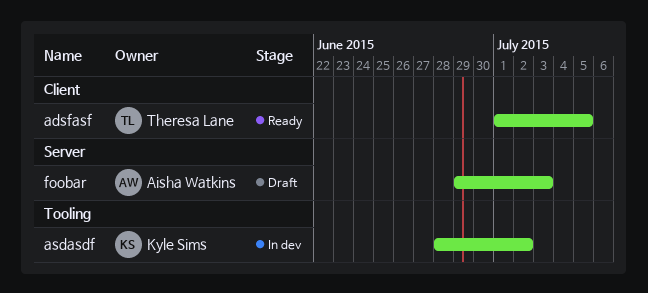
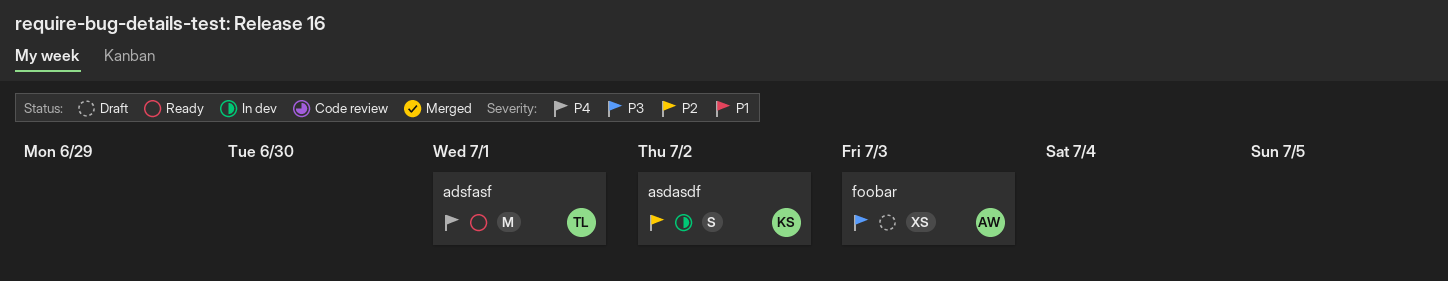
adsfasf, due: Jul 5 -> Jul 1

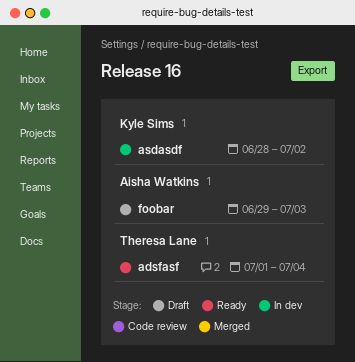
adsfasf, due: Jul 1 -> Jul 4

